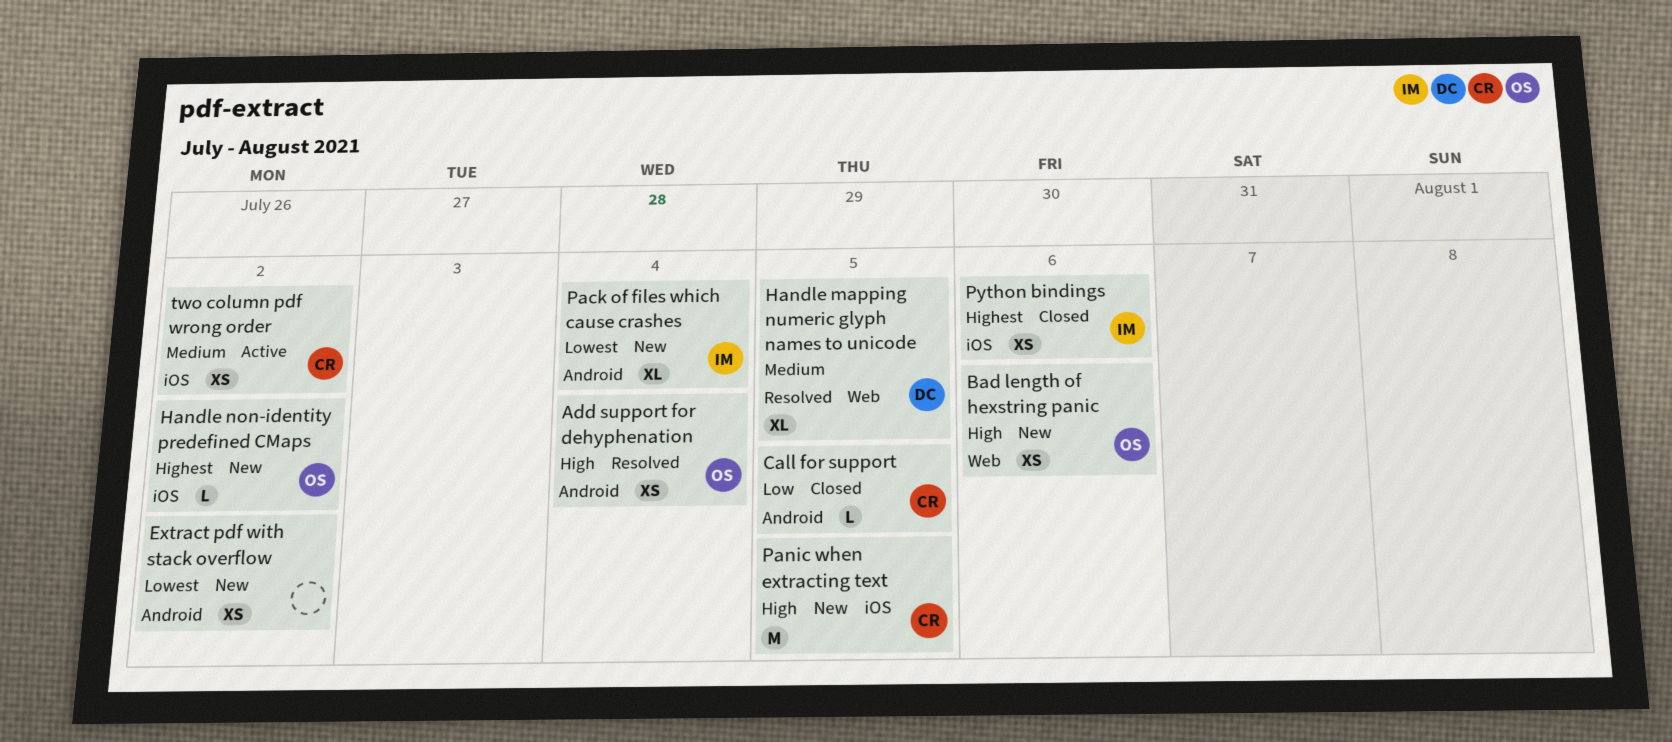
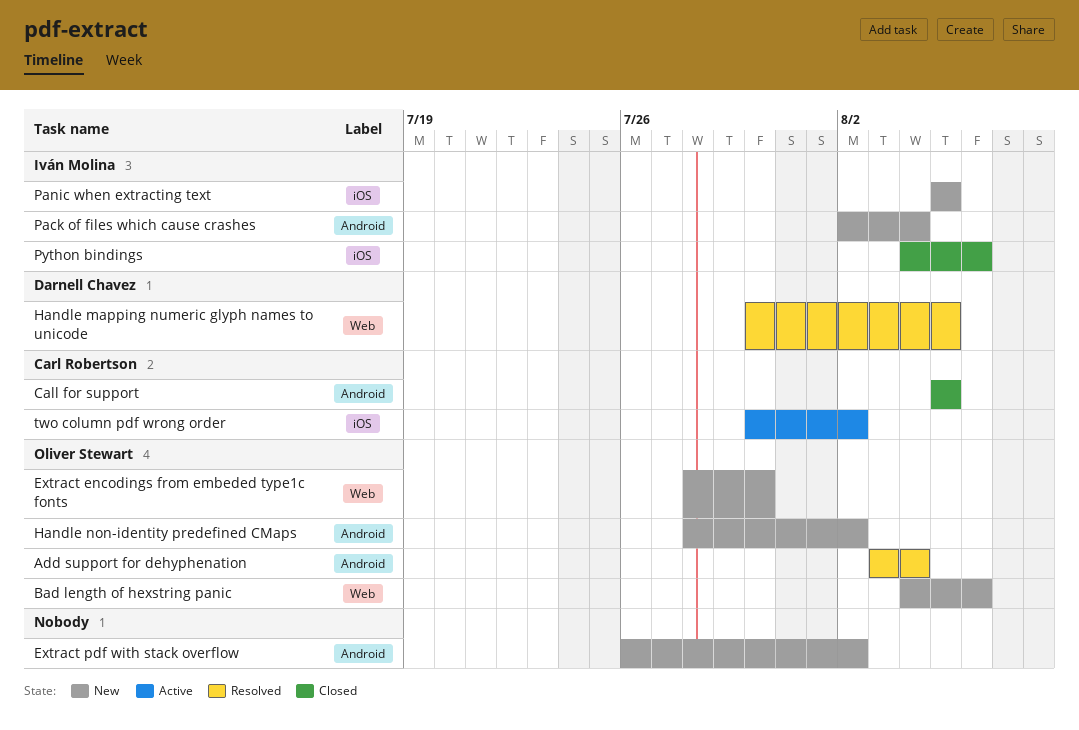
Extract encodings from embeded type1c fonts: none -> present
Handle non-identity predefined CMaps, label: iOS -> Android
Panic when extracting text, owner: Carl Robertson -> Iván Molina

